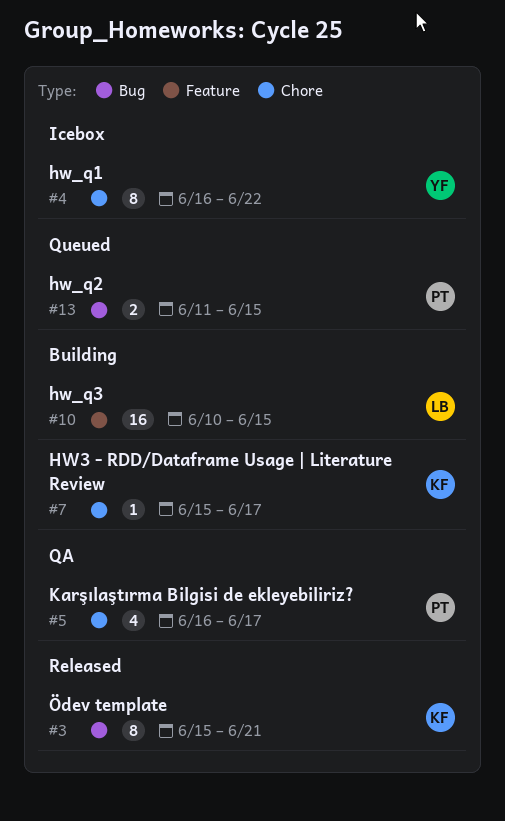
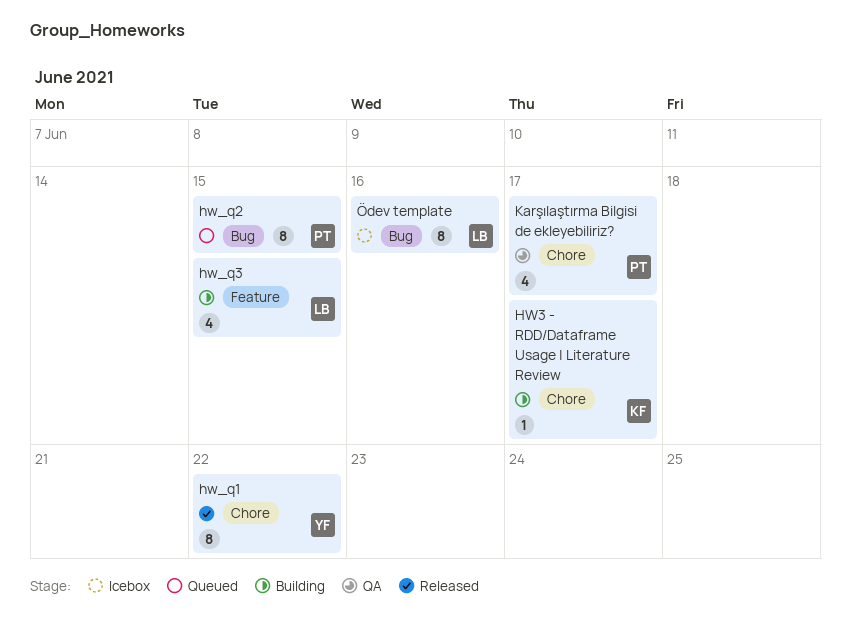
hw_q1, status: Icebox -> Released
hw_q2, estimate: 2 -> 8
hw_q3, estimate: 16 -> 4
Ödev template, status: Released -> Icebox
Ödev template, owner: KF -> LB
Ödev template, due: Jun 21 -> Jun 16

